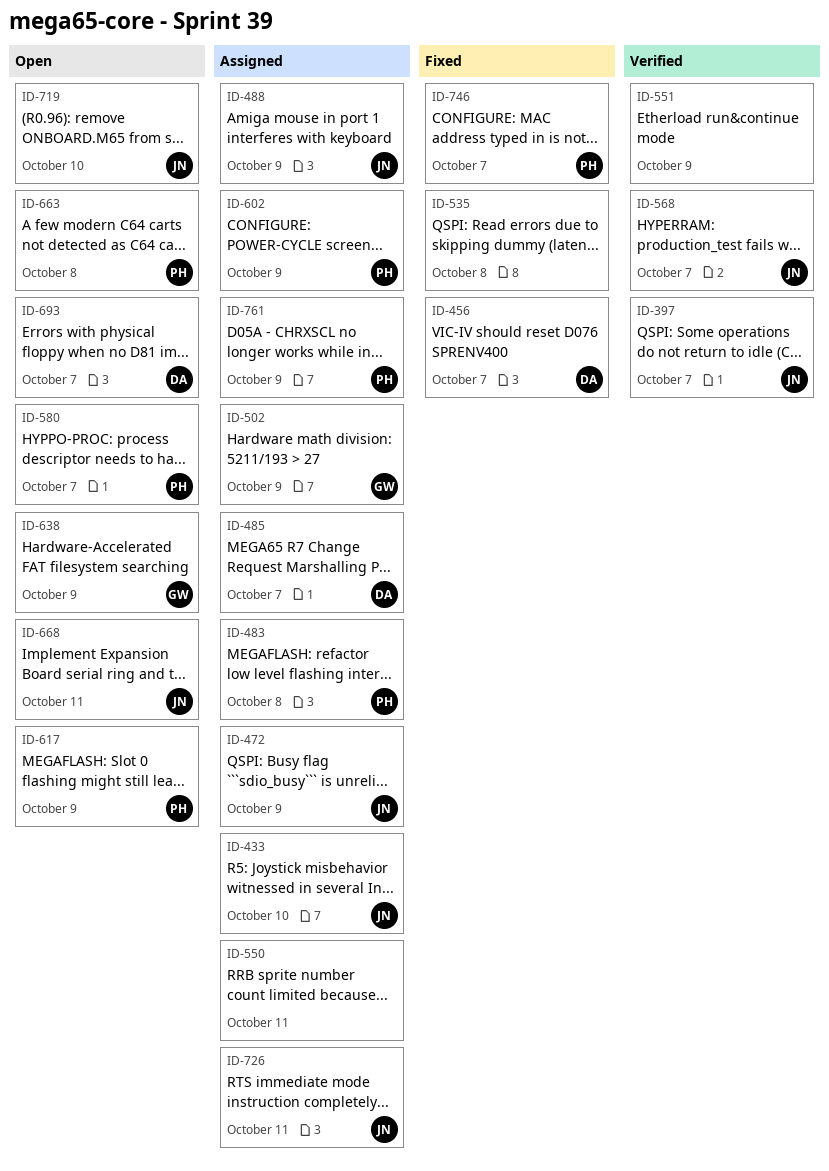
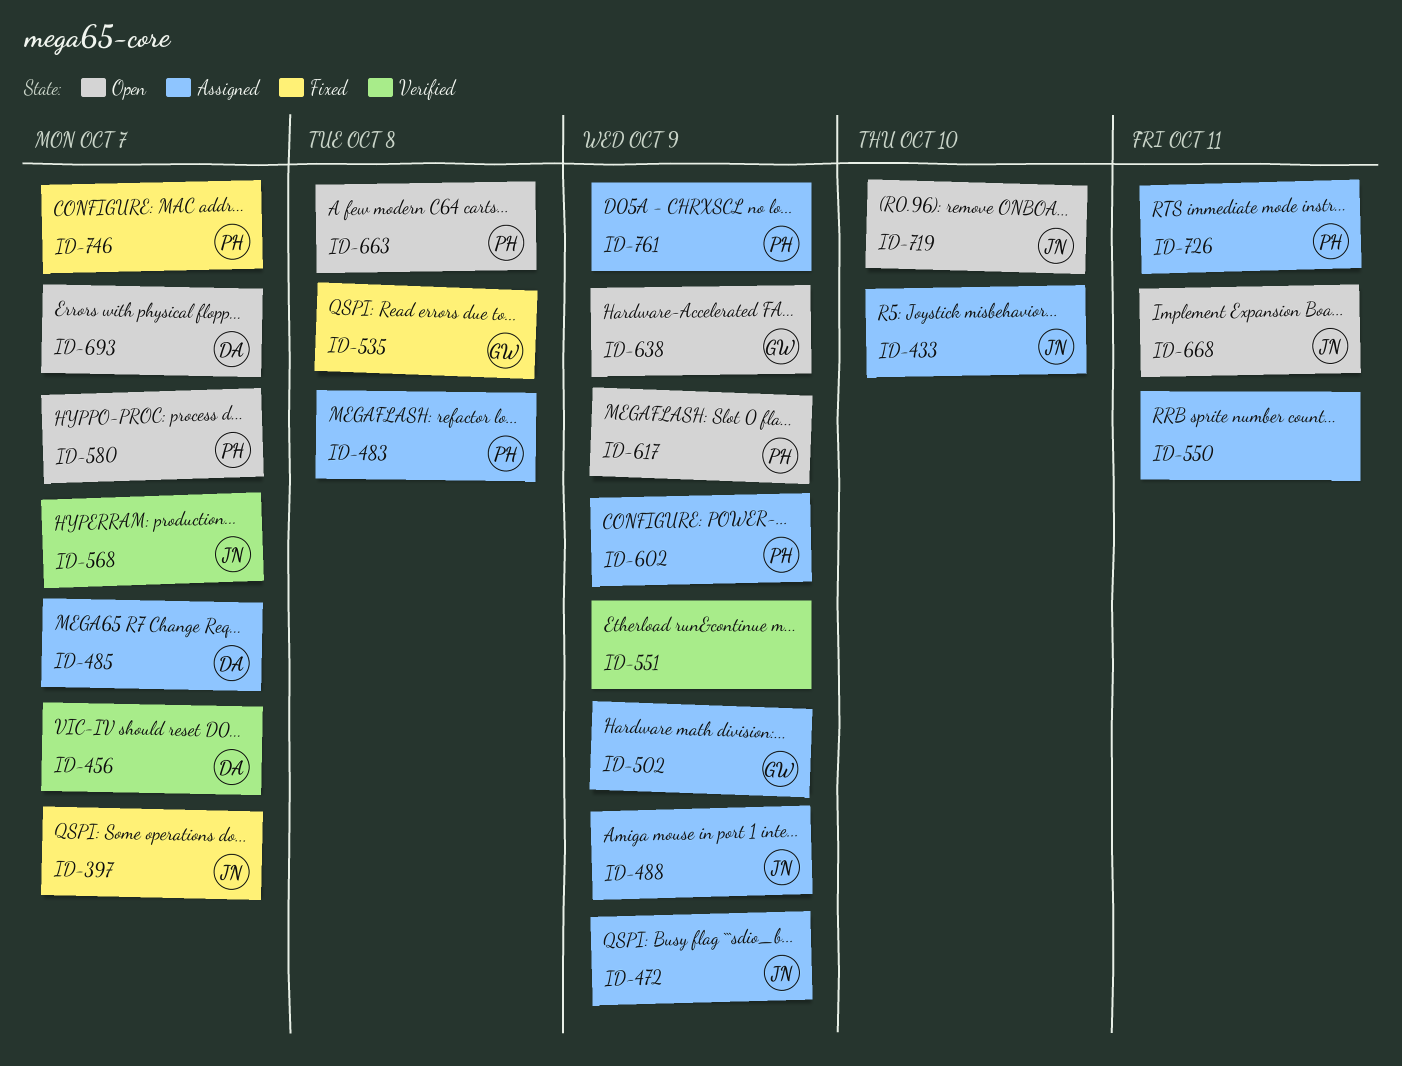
ID-397, status: Verified -> Fixed
ID-456, status: Fixed -> Verified
ID-535, owner: none -> GW
ID-726, owner: JN -> PH

